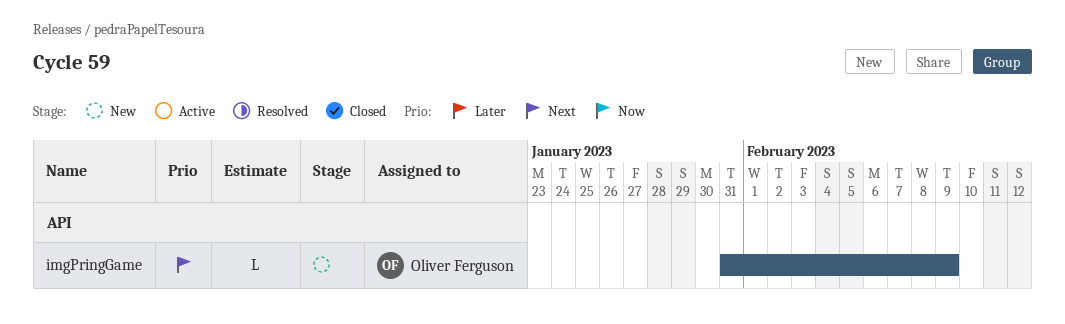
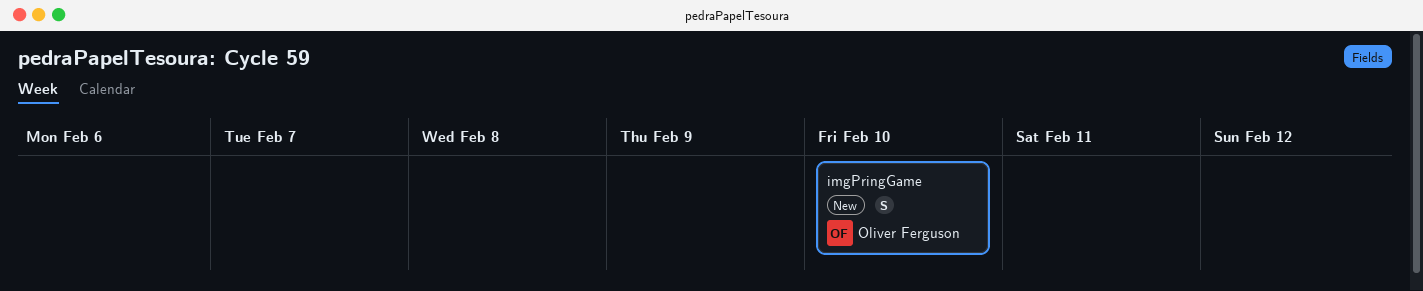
imgPringGame, estimate: L -> S
imgPringGame, due: Feb 9 -> Feb 10

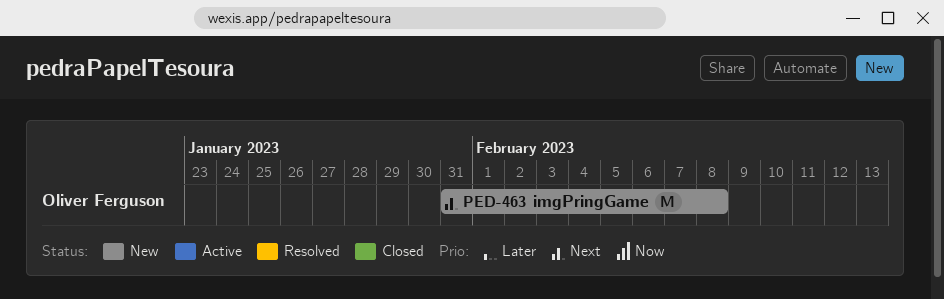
imgPringGame, estimate: S -> M
imgPringGame, due: Feb 10 -> Feb 8

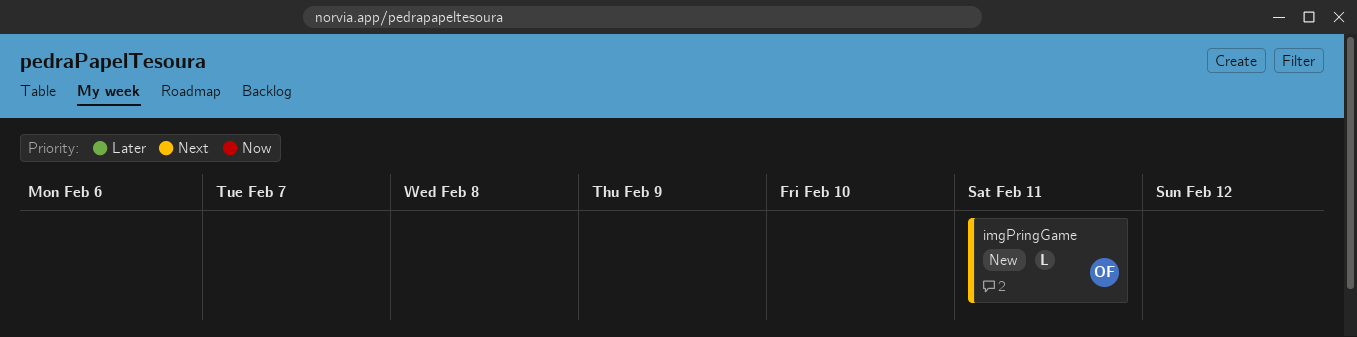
imgPringGame, estimate: M -> L
imgPringGame, due: Feb 8 -> Feb 11

